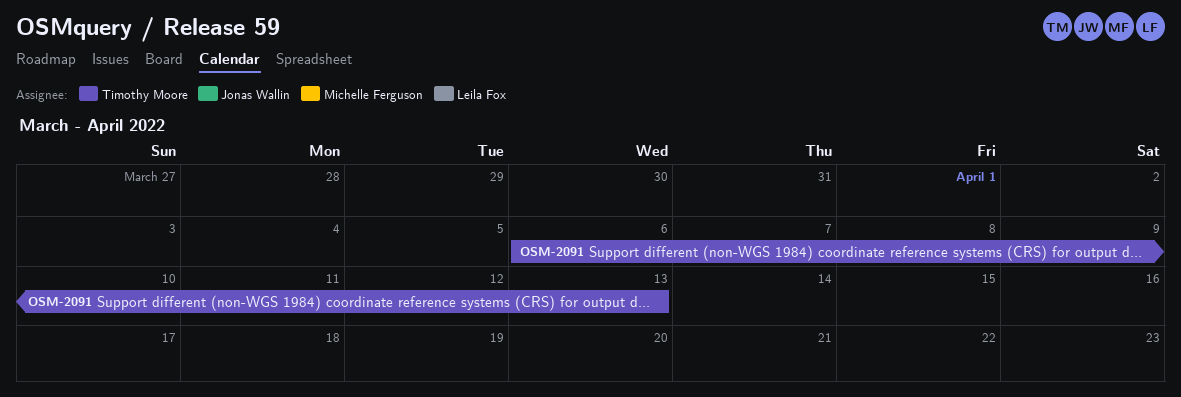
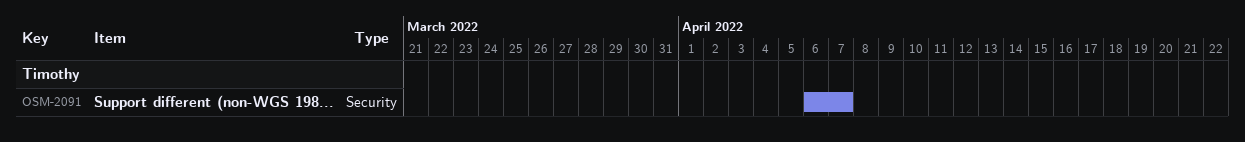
OSM-2091, due: Apr 13 -> Apr 7

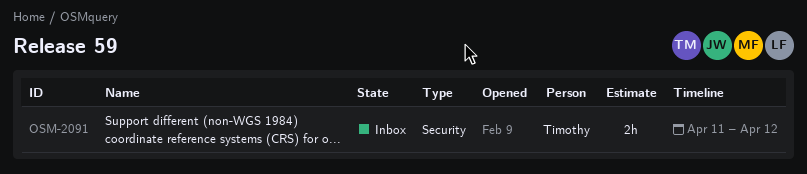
OSM-2091, start: Apr 6 -> Apr 11
OSM-2091, due: Apr 7 -> Apr 12

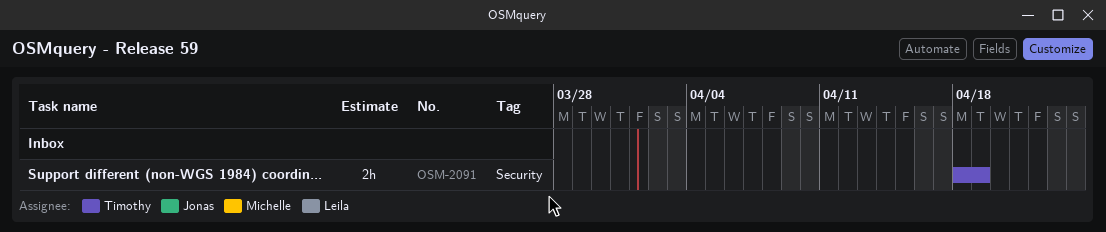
OSM-2091, start: Apr 11 -> Apr 18
OSM-2091, due: Apr 12 -> Apr 19

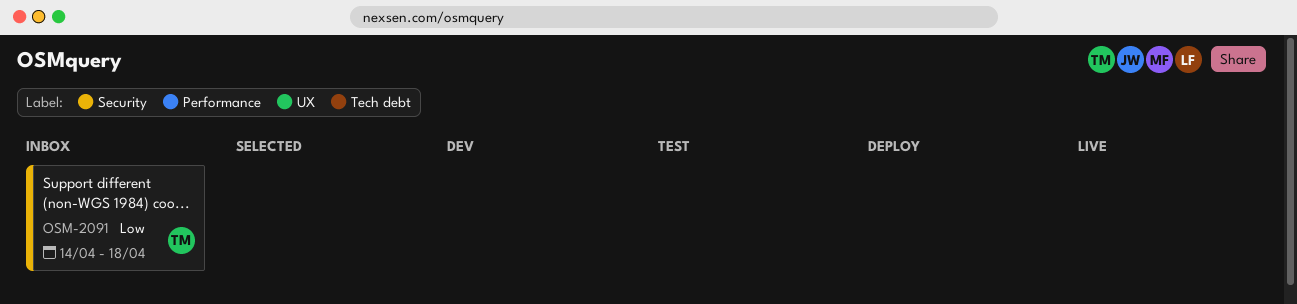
OSM-2091, start: Apr 18 -> Apr 14
OSM-2091, due: Apr 19 -> Apr 18

